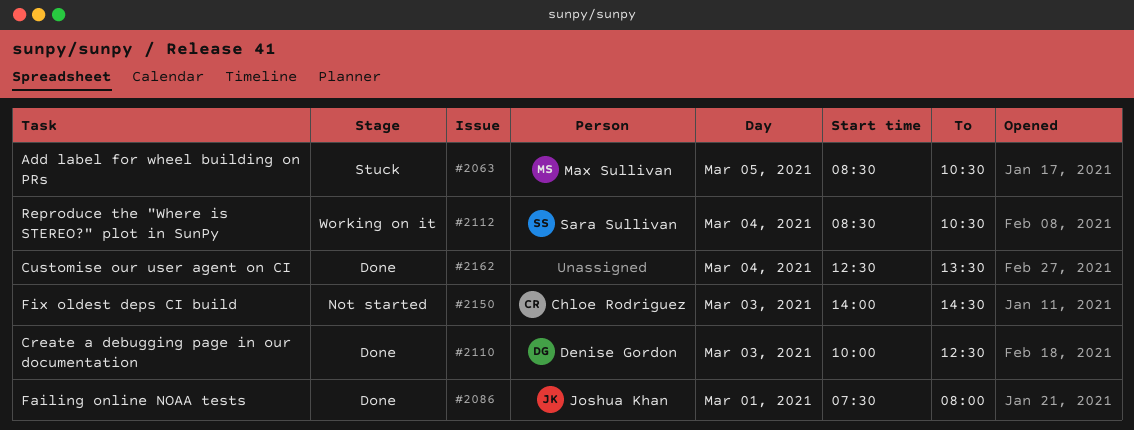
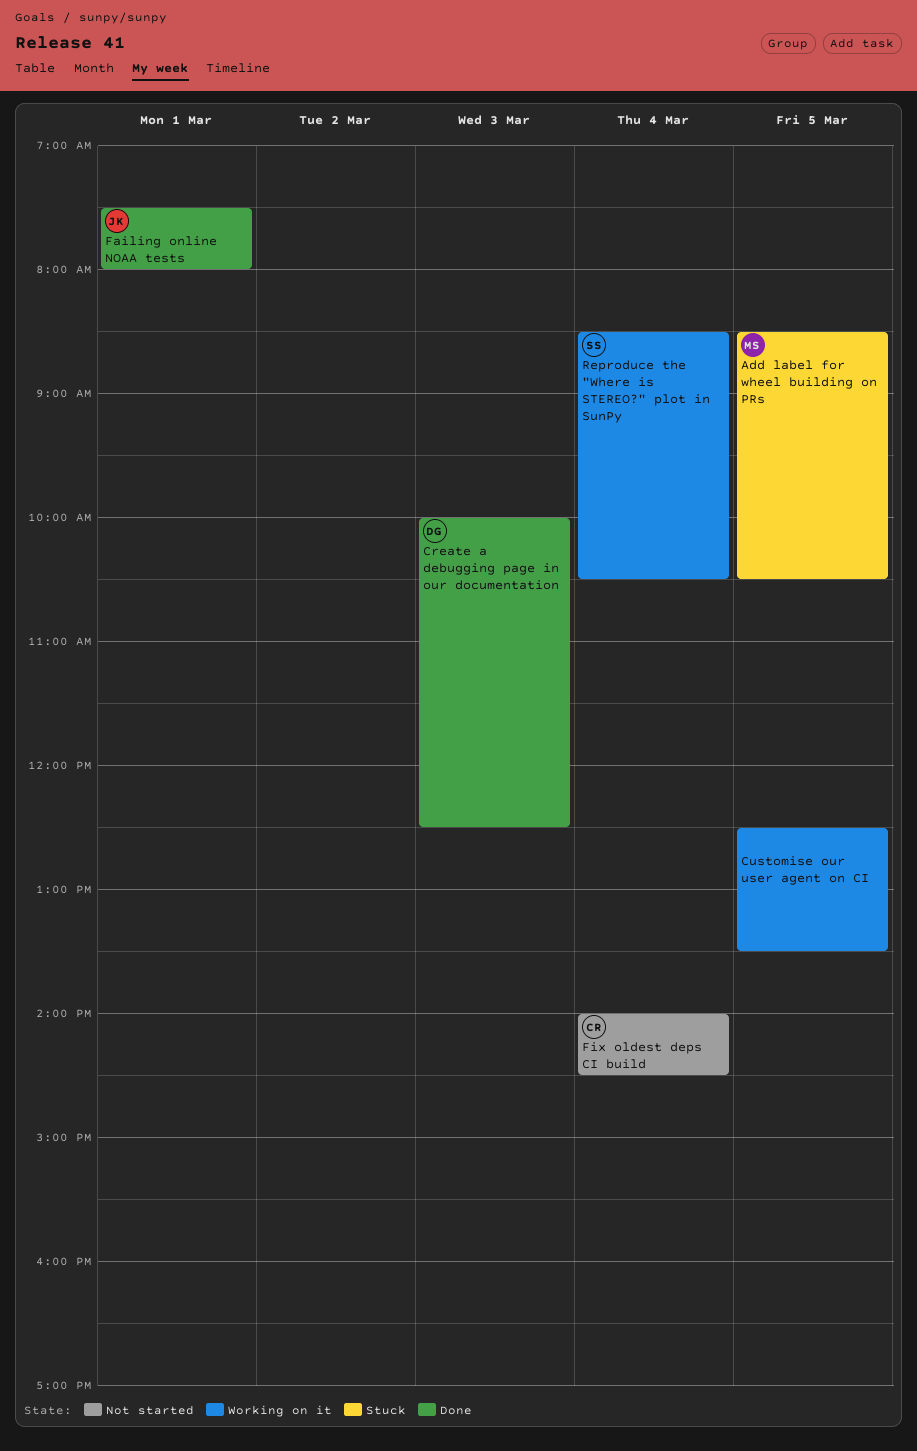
Customise our user agent on CI, status: Done -> Working on it
Customise our user agent on CI, day: Mar 4 -> Mar 5
Fix oldest deps CI build, day: Mar 3 -> Mar 4

